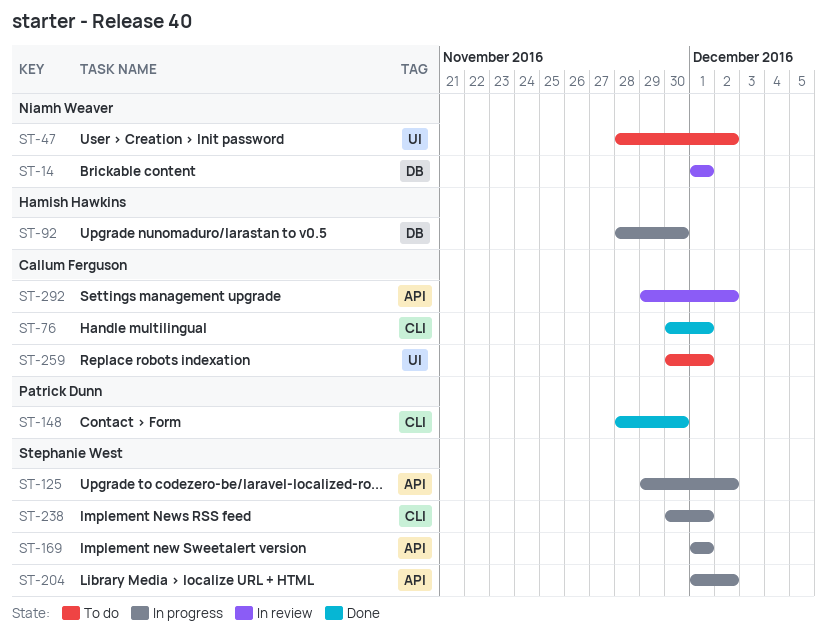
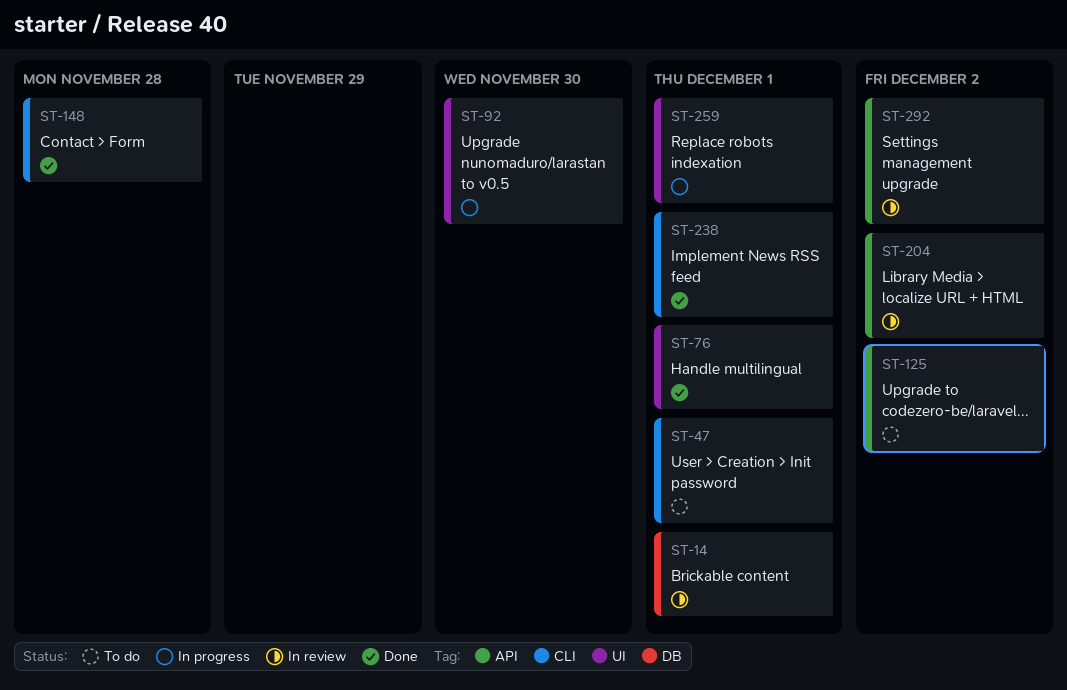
ST-47, label: UI -> CLI
ST-47, due: Dec 2 -> Dec 1
ST-76, label: CLI -> UI
ST-92, label: DB -> UI
ST-125, status: In progress -> To do
ST-148, due: Nov 30 -> Nov 28
ST-169: present -> none
ST-204, status: In progress -> In review
ST-238, status: In progress -> Done
ST-259, status: To do -> In progress

